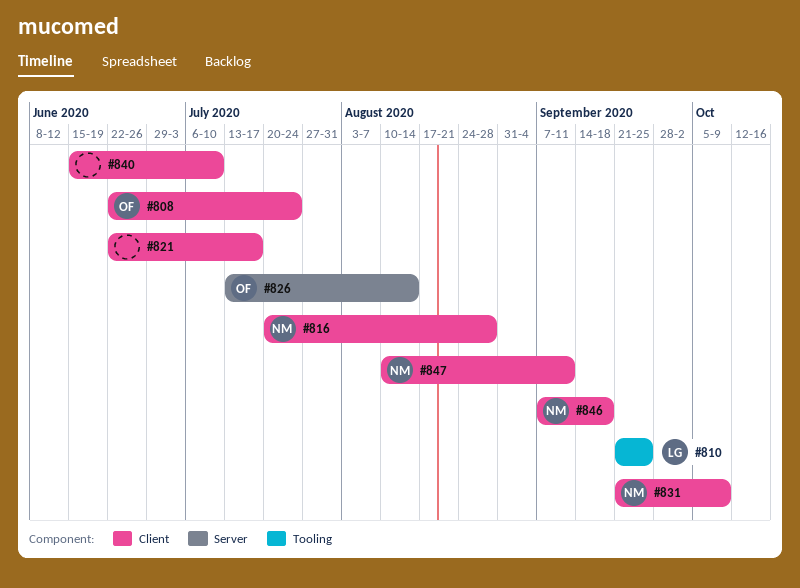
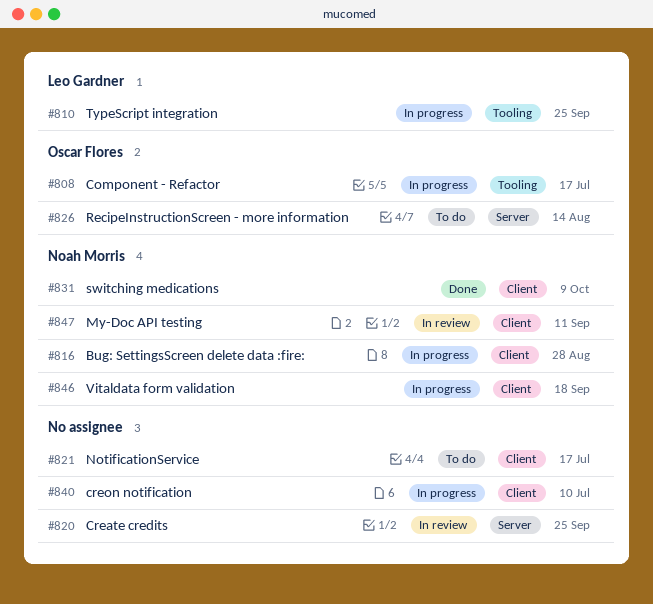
#808, label: Client -> Tooling
#808, due: Jul 24 -> Jul 17
#820: none -> present

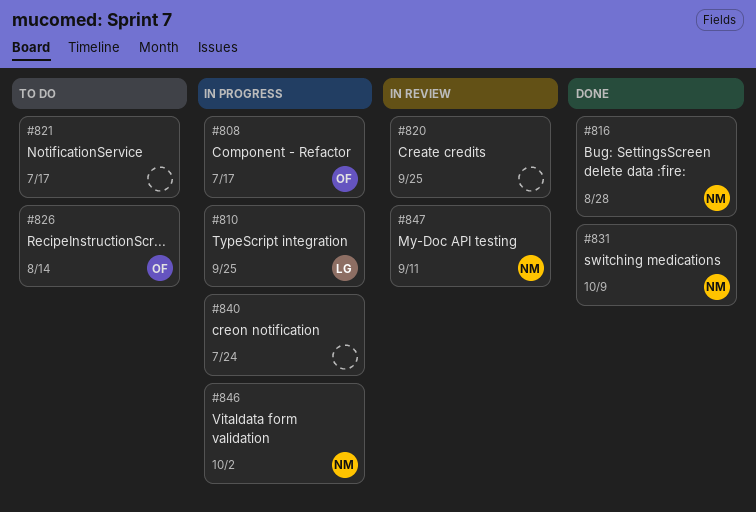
#816, status: In progress -> Done
#840, due: Jul 10 -> Jul 24
#846, due: Sep 18 -> Oct 2

